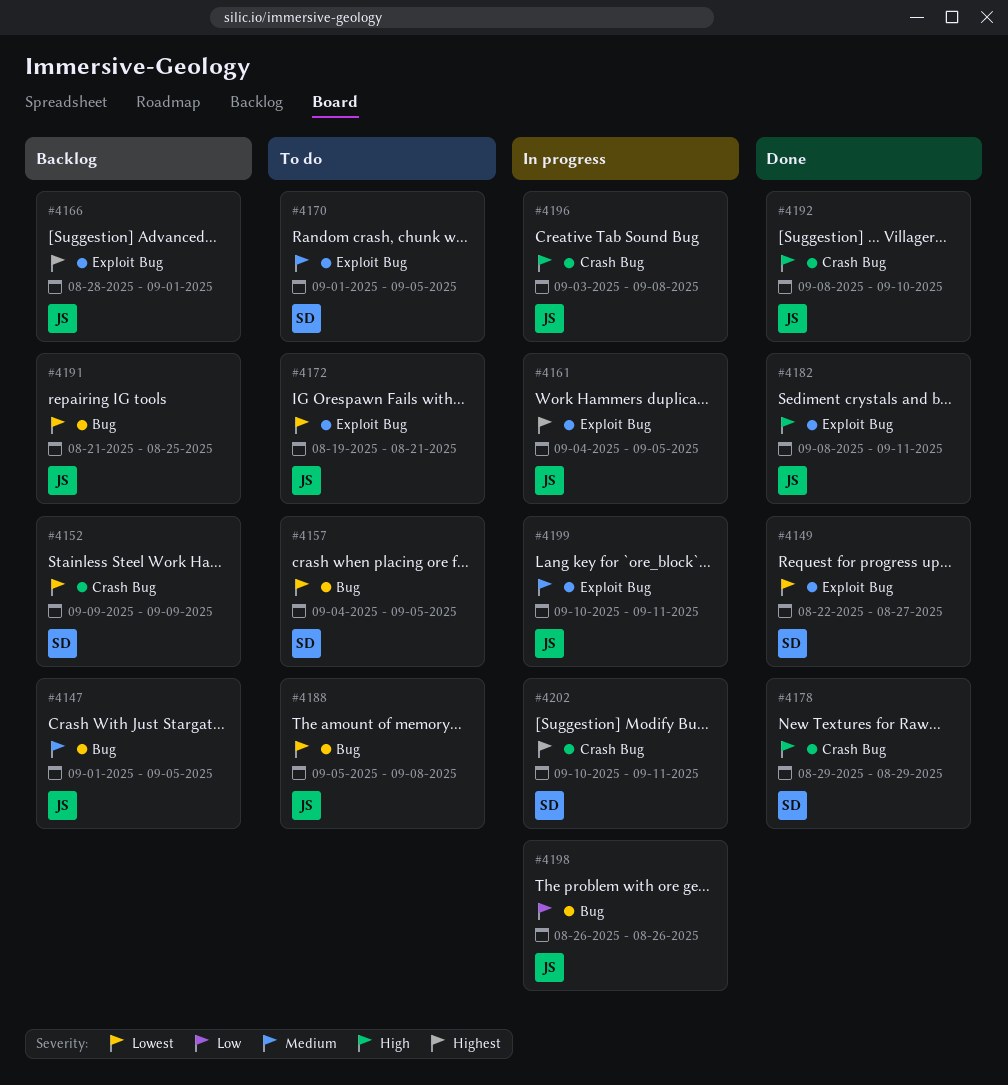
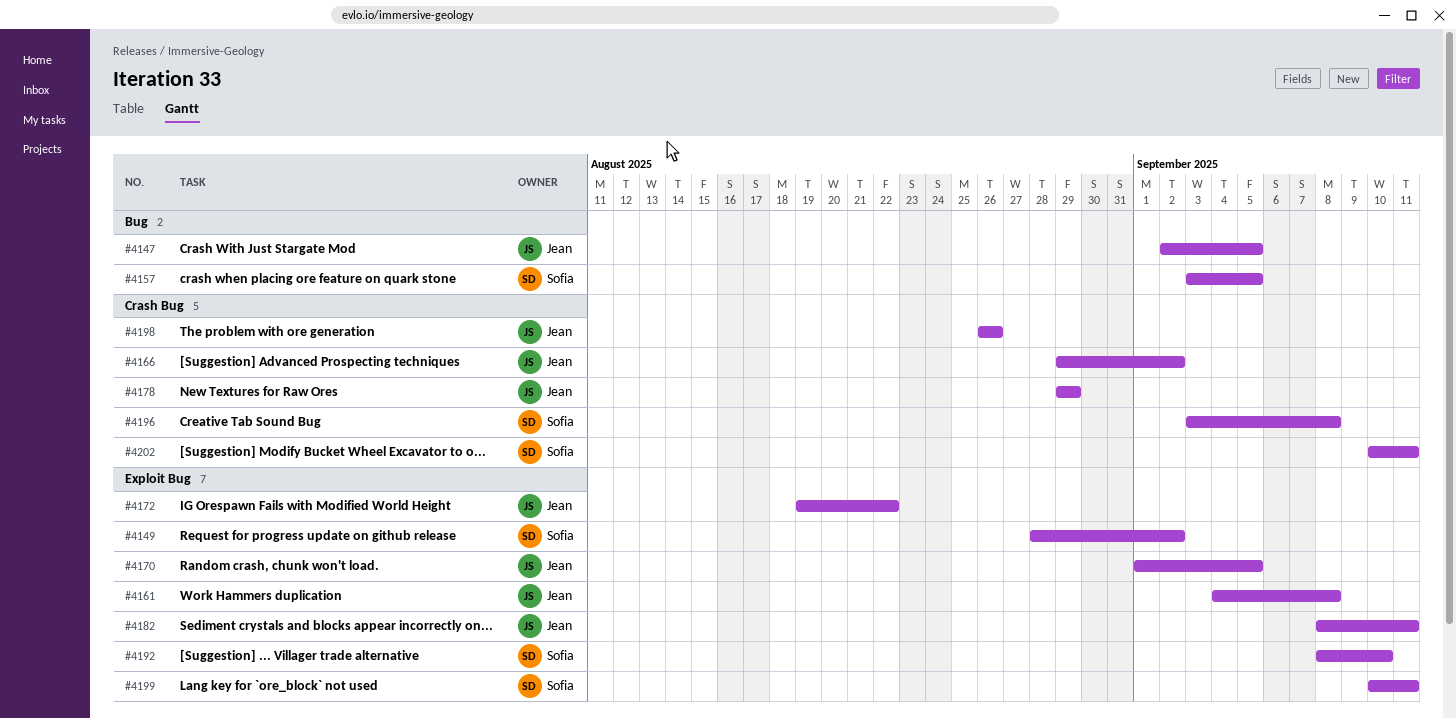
#4147, start: Sep 1 -> Sep 2
#4149, start: Aug 22 -> Aug 28
#4149, due: Aug 27 -> Sep 2
#4152: present -> none
#4157, start: Sep 4 -> Sep 3
#4161, due: Sep 5 -> Sep 8
#4166, label: Exploit Bug -> Crash Bug
#4166, start: Aug 28 -> Aug 29
#4166, due: Sep 1 -> Sep 2
#4170, owner: Sofia -> Jean
#4172, due: Aug 21 -> Aug 22
#4178, owner: Sofia -> Jean
#4188: present -> none
#4191: present -> none
#4192, owner: Jean -> Sofia
#4192, label: Crash Bug -> Exploit Bug
#4196, owner: Jean -> Sofia
#4198, label: Bug -> Crash Bug
#4199, owner: Jean -> Sofia

